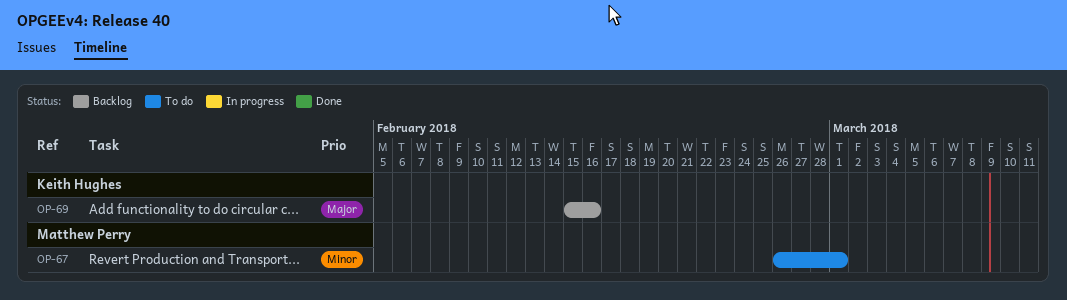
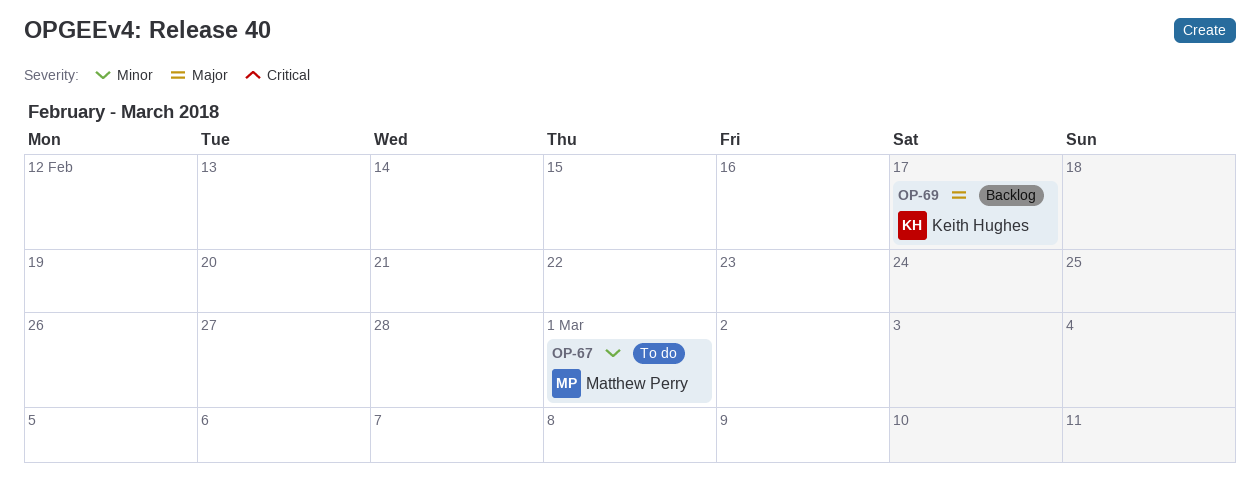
OP-69, due: Feb 16 -> Feb 17

